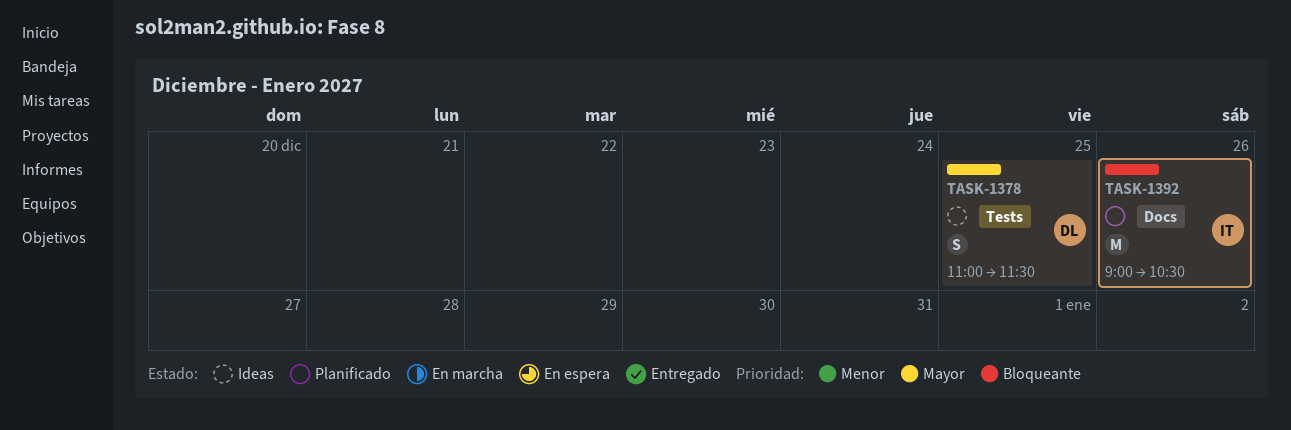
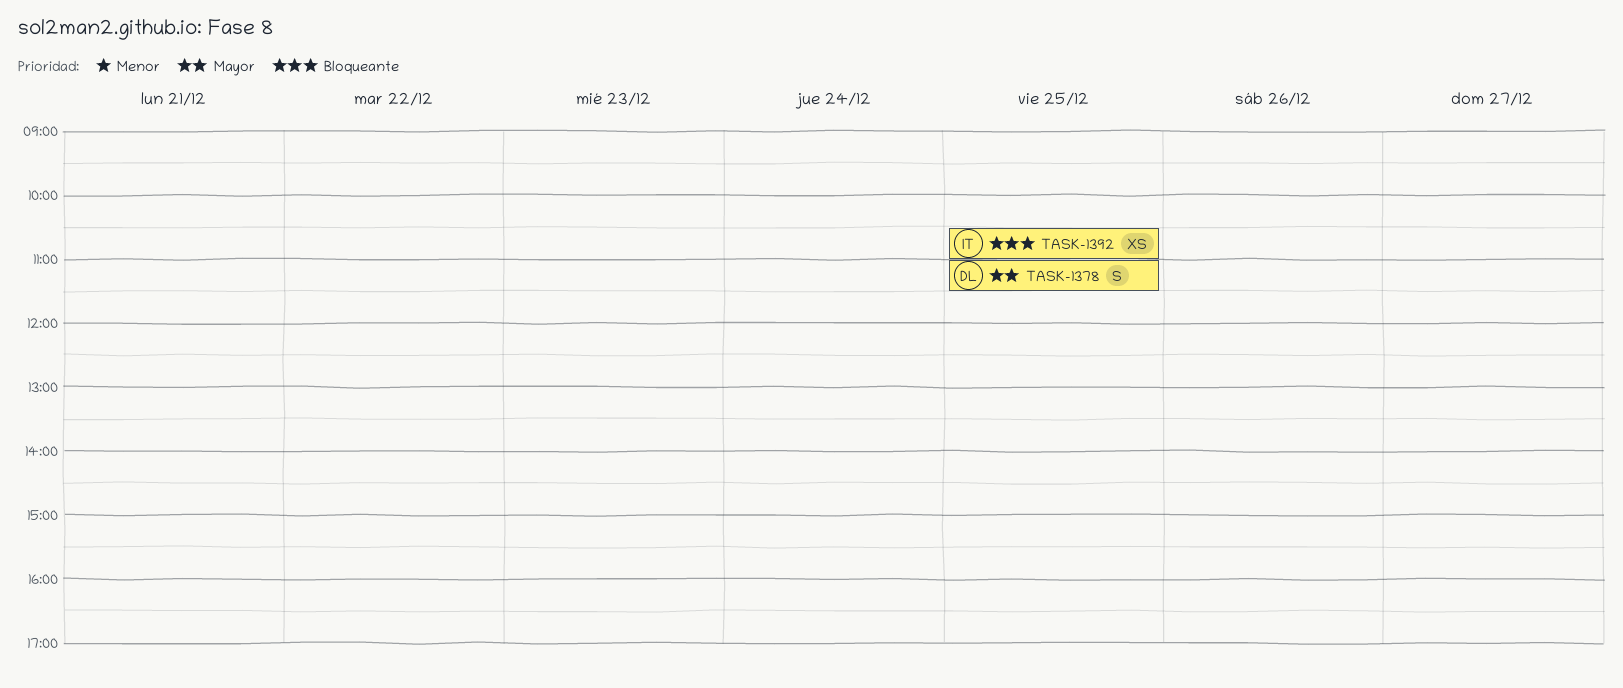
TASK-1392, estimate: M -> XS
TASK-1392, day: Dec 26 -> Dec 25
TASK-1392, begins: 09:00 -> 10:30
TASK-1392, ends: 10:30 -> 11:00

